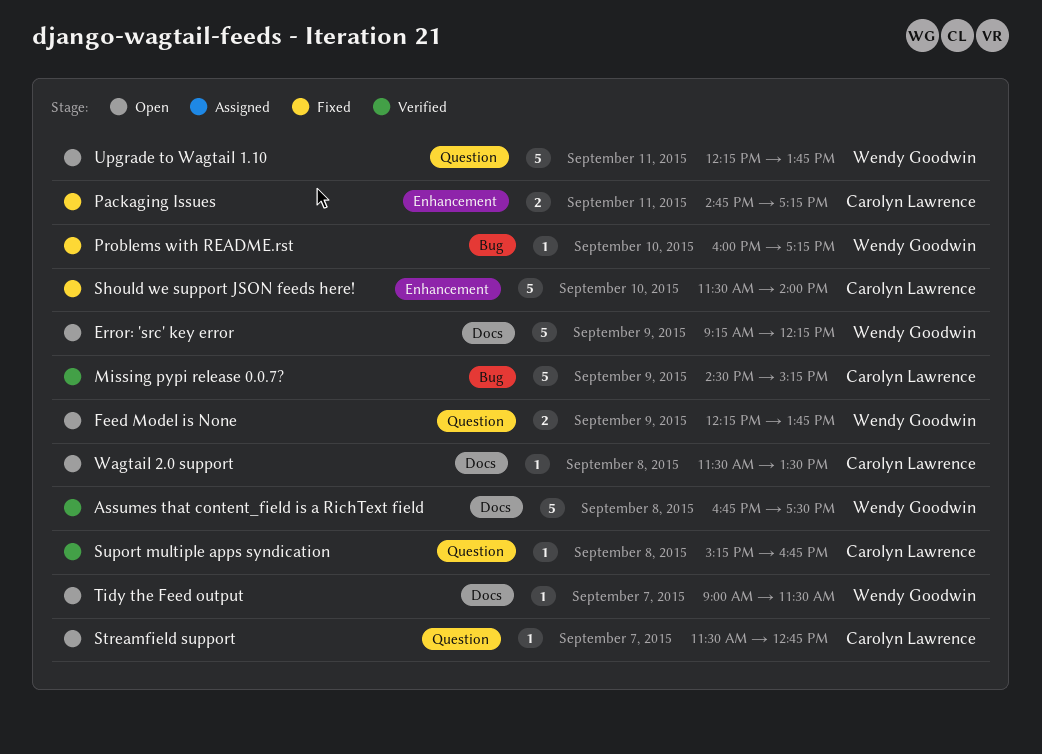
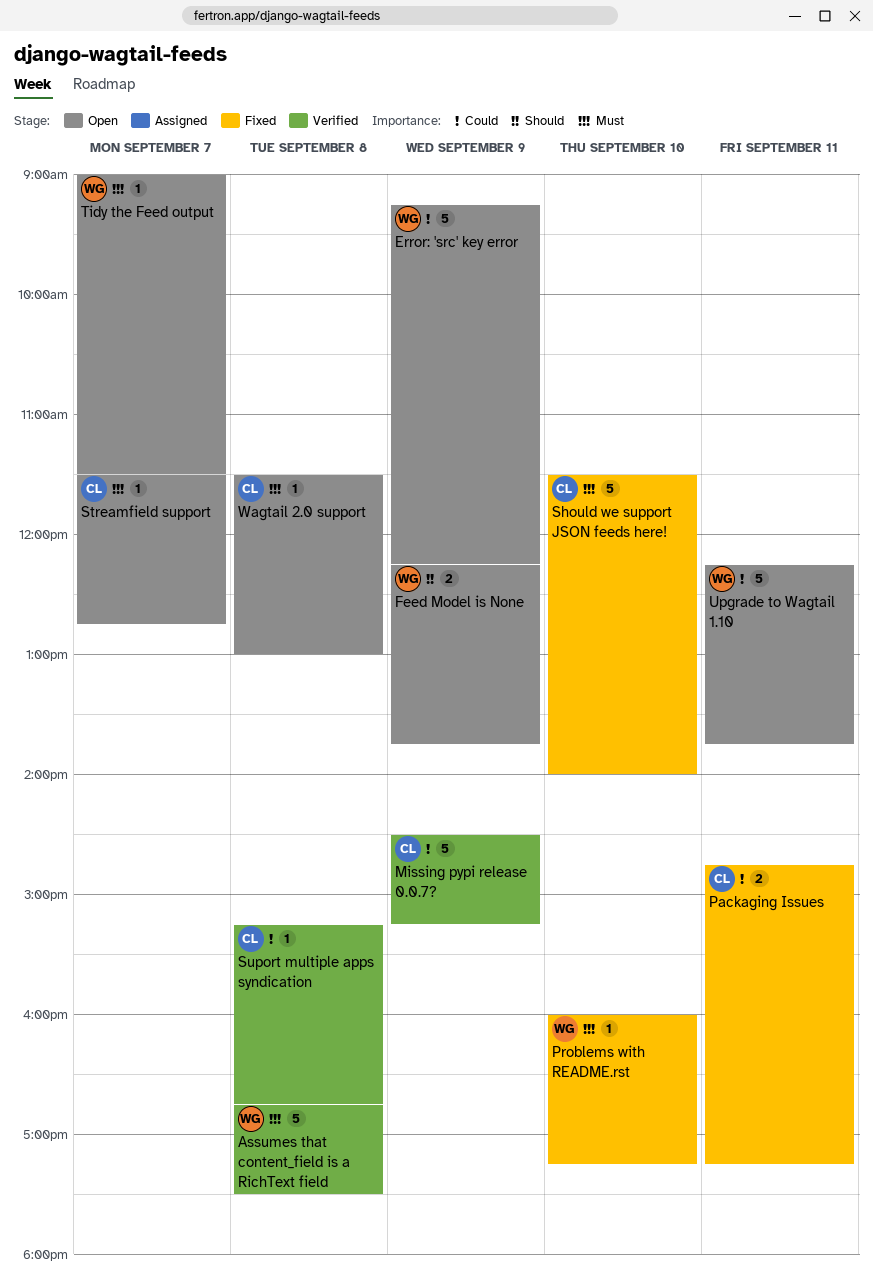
Wagtail 2.0 support, ends: 13:30 -> 13:00

